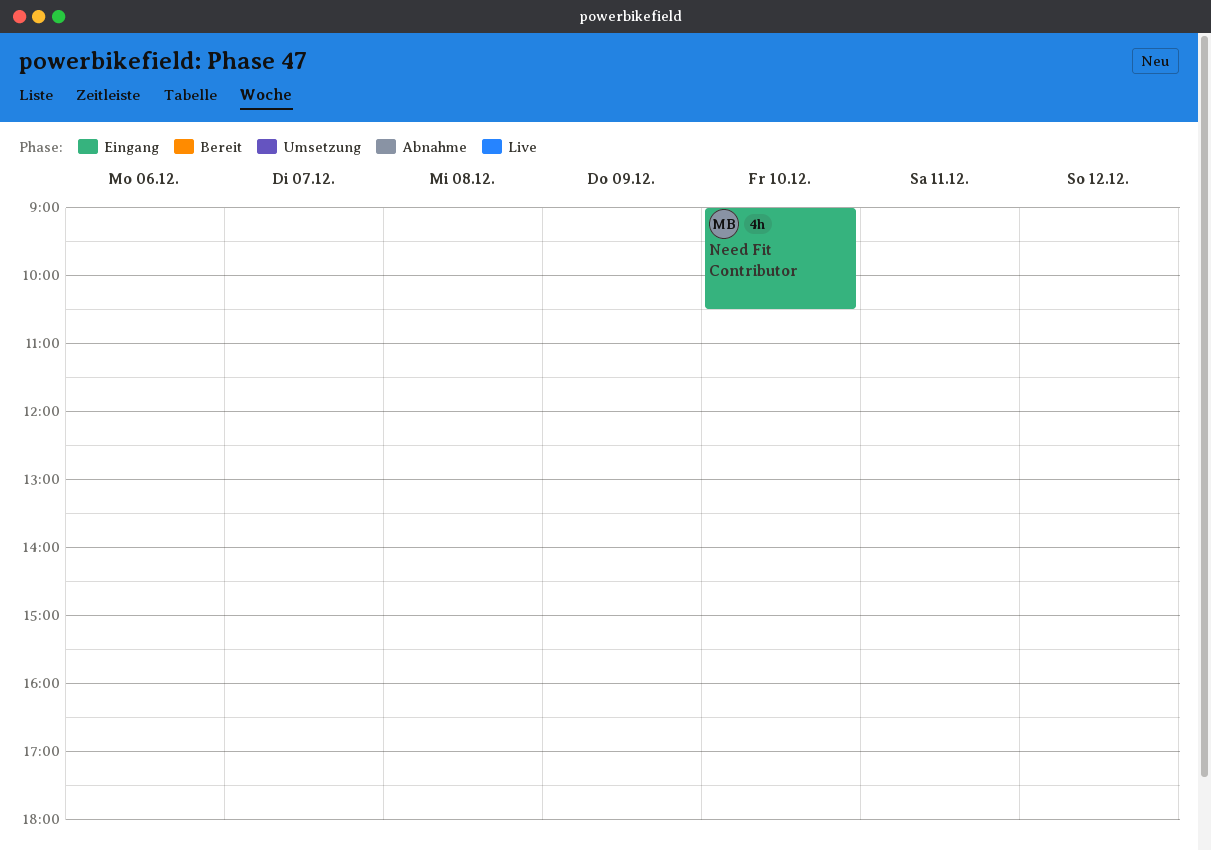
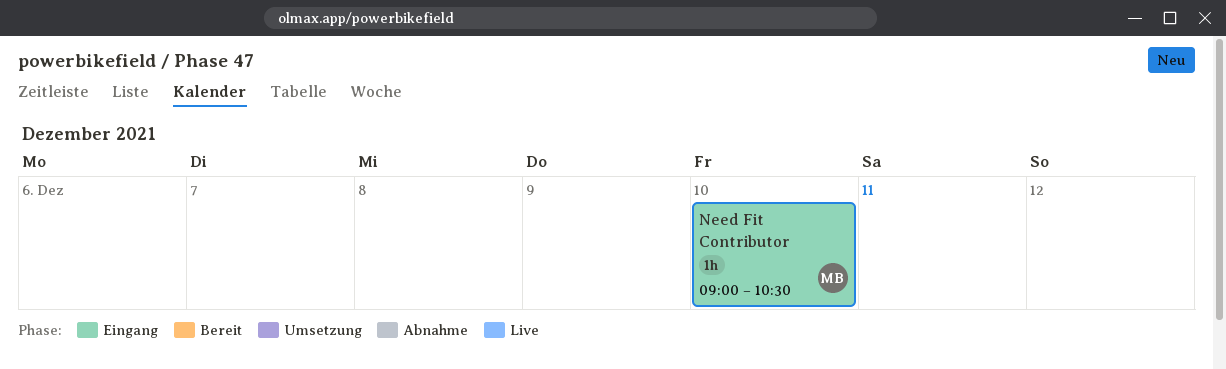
Need Fit Contributor, estimate: 4h -> 1h

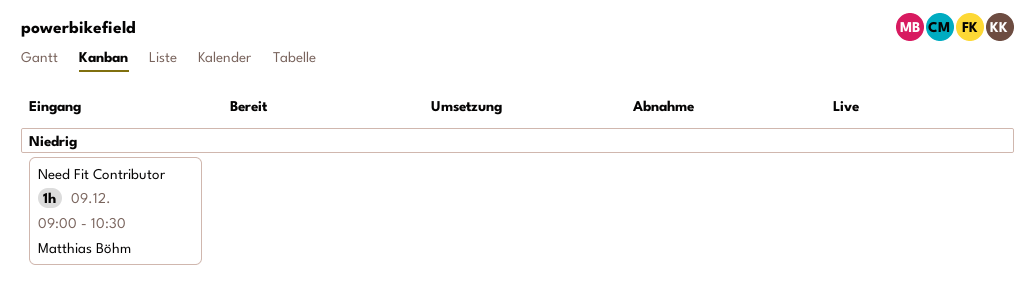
Need Fit Contributor, day: Dec 10 -> Dec 9

